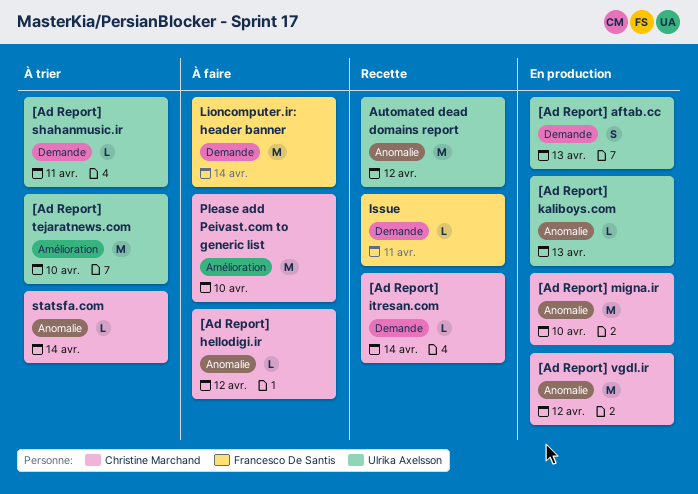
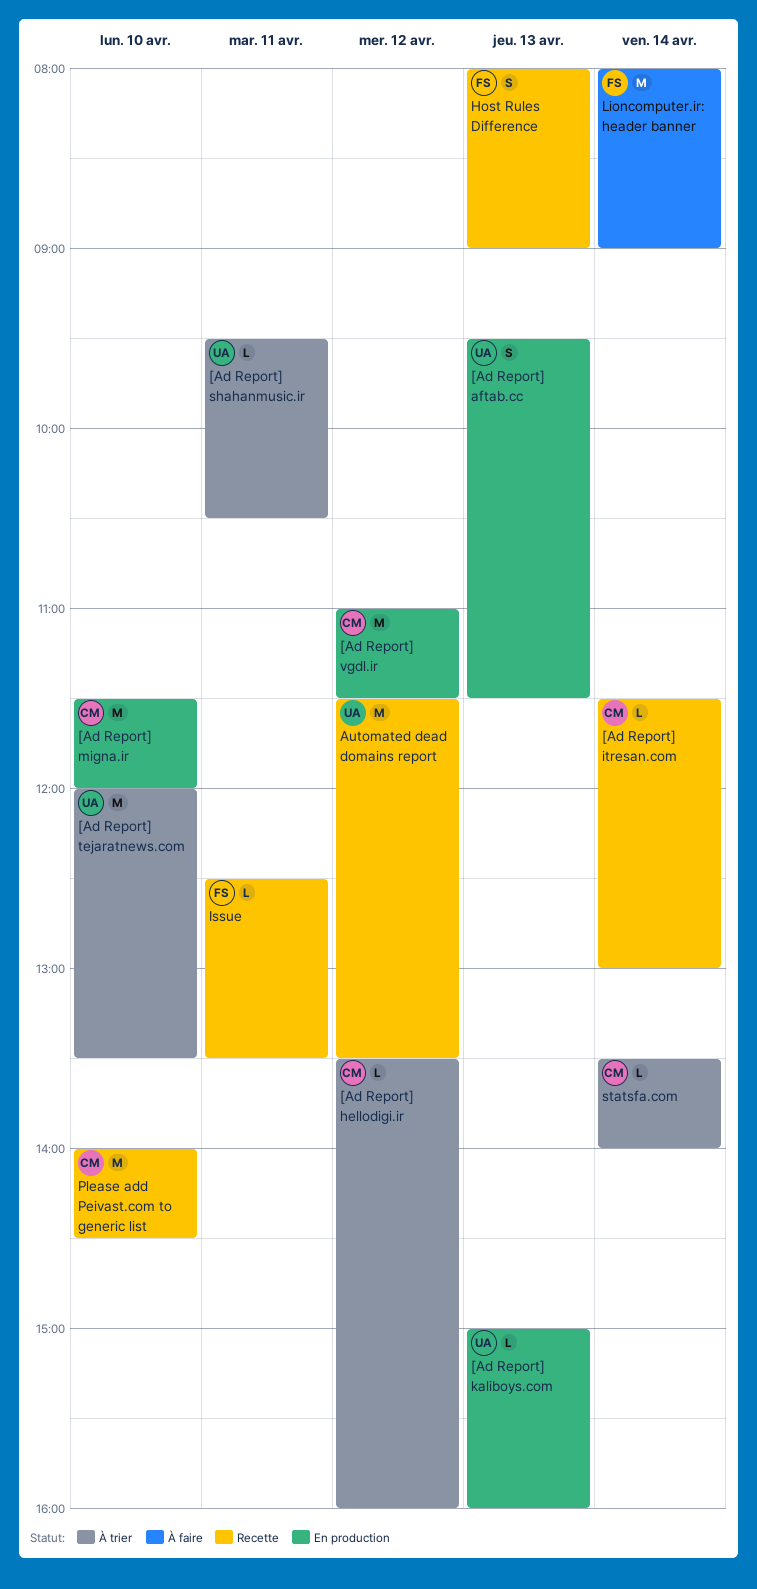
[Ad Report] hellodigi.ir, status: À faire -> À trier
Host Rules Difference: none -> present
Please add Peivast.com to generic list, status: À faire -> Recette

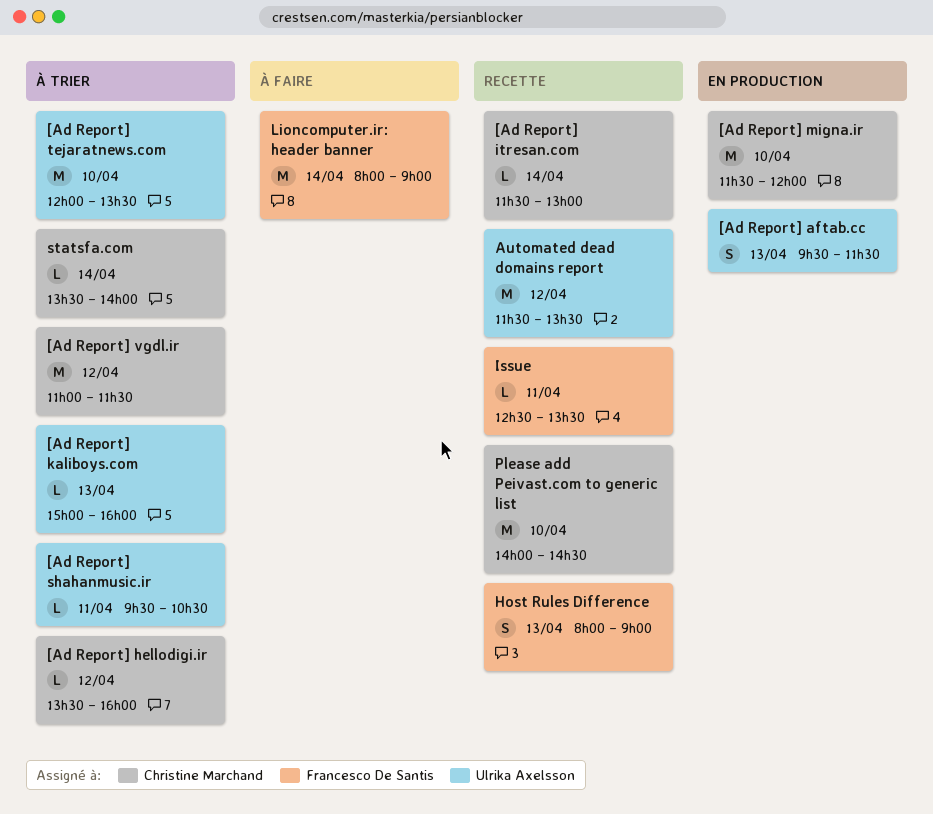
[Ad Report] kaliboys.com, status: En production -> À trier
[Ad Report] vgdl.ir, status: En production -> À trier

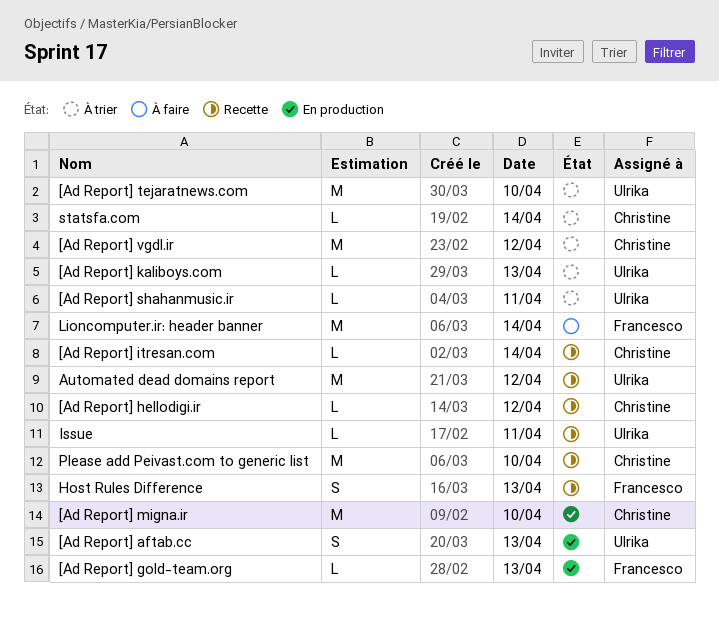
[Ad Report] gold-team.org: none -> present
[Ad Report] hellodigi.ir, status: À trier -> Recette
Issue, owner: Francesco De Santis -> Ulrika Axelsson

